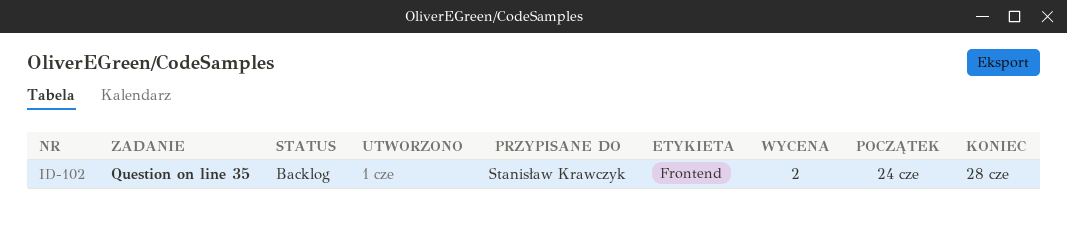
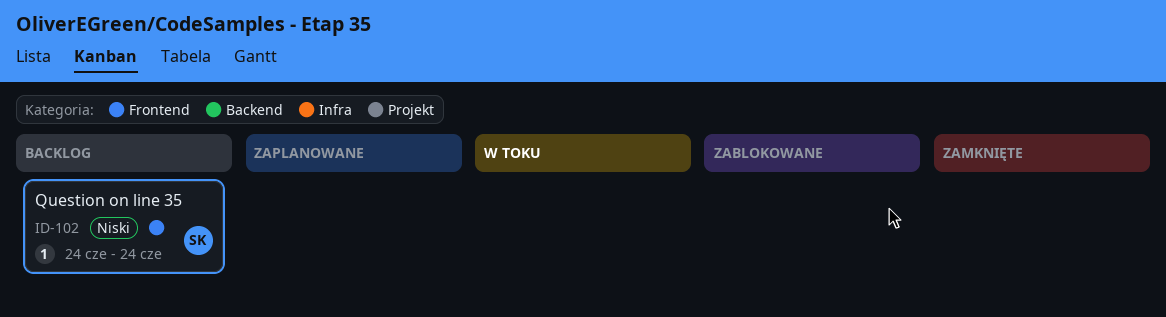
ID-102, estimate: 2 -> 1
ID-102, due: Jun 28 -> Jun 24

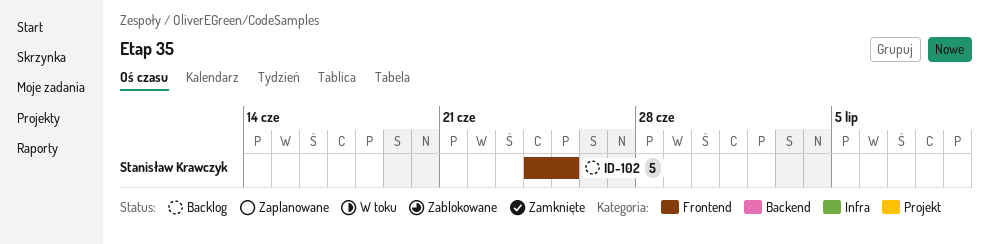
ID-102, estimate: 1 -> 5
ID-102, due: Jun 24 -> Jun 25

